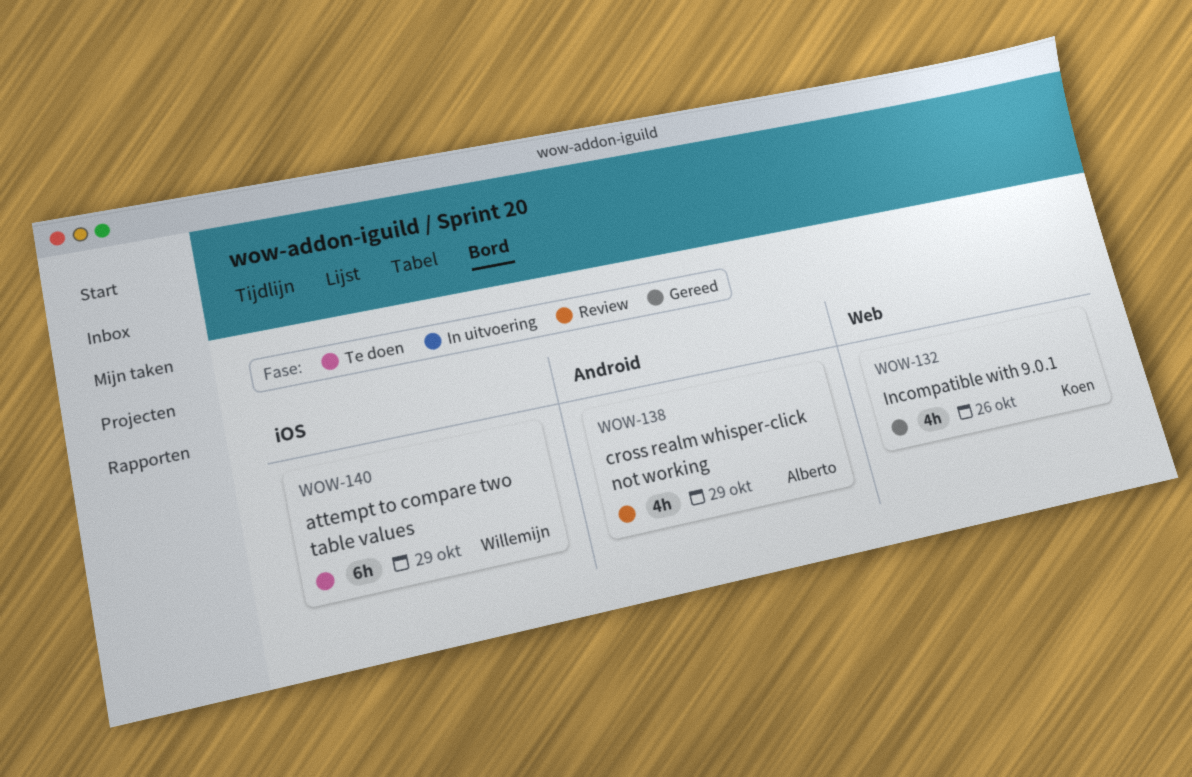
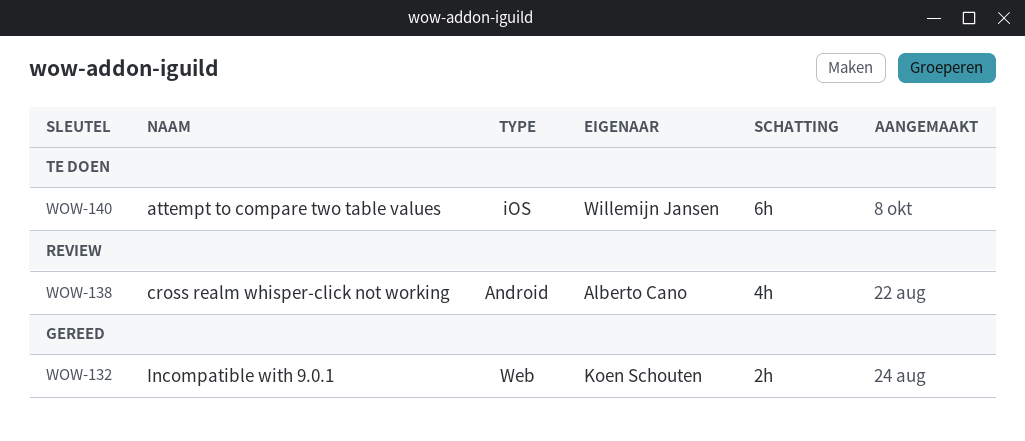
WOW-132, estimate: 4h -> 2h

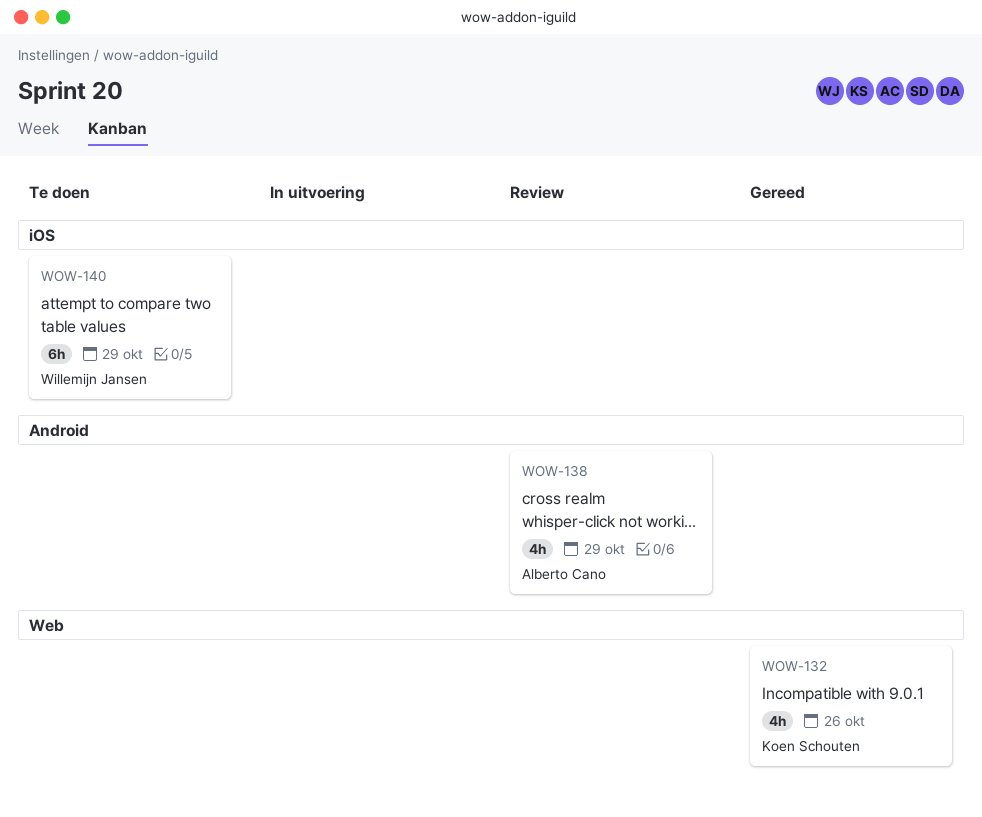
WOW-132, estimate: 2h -> 4h

